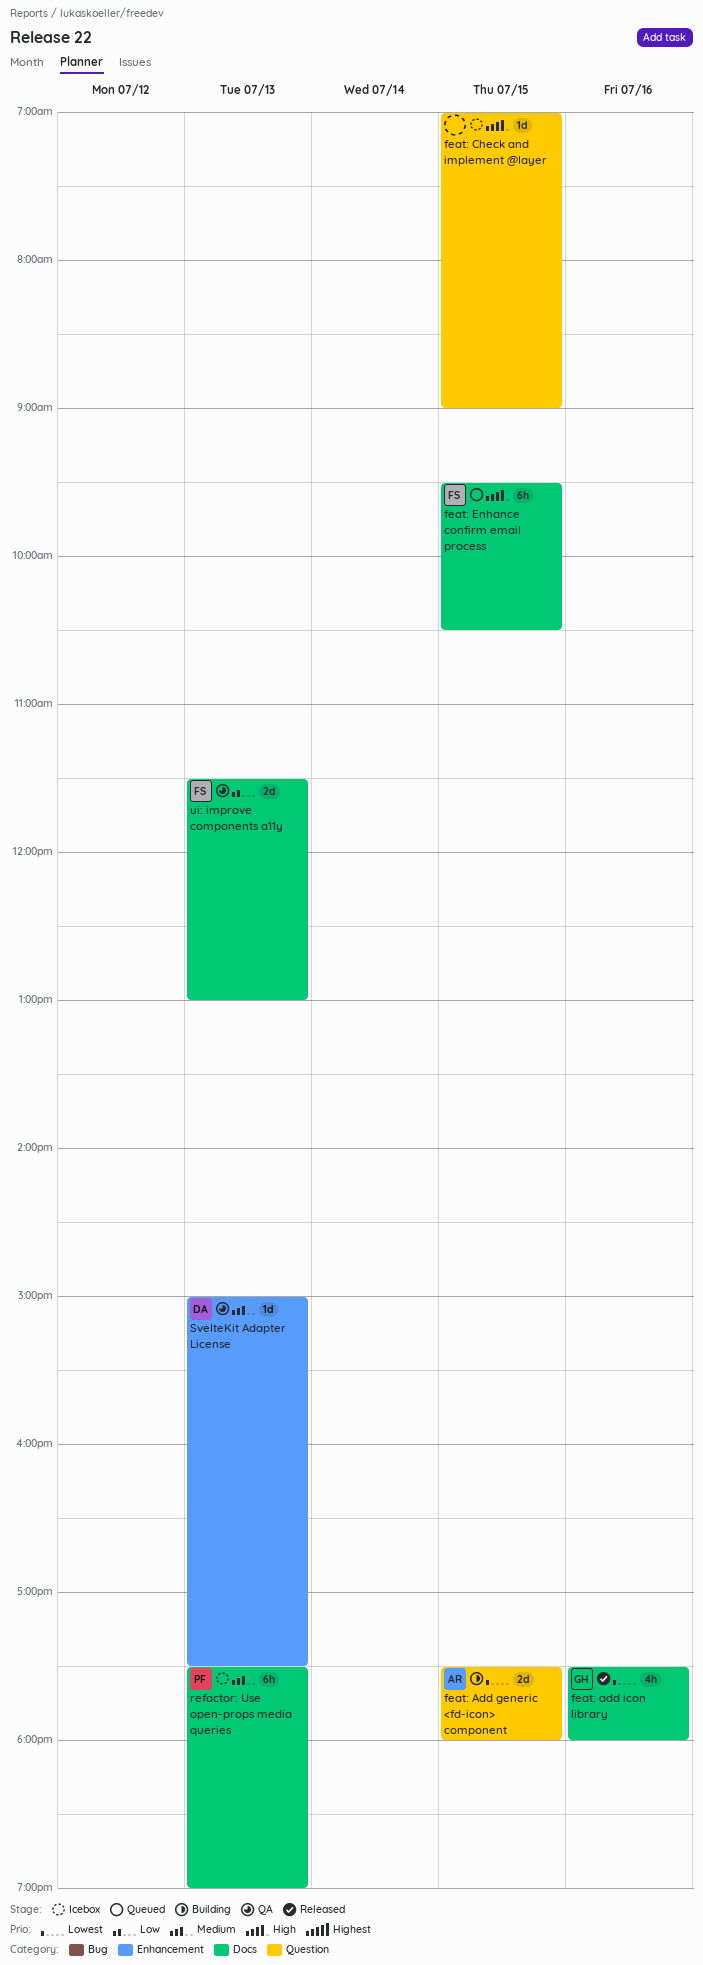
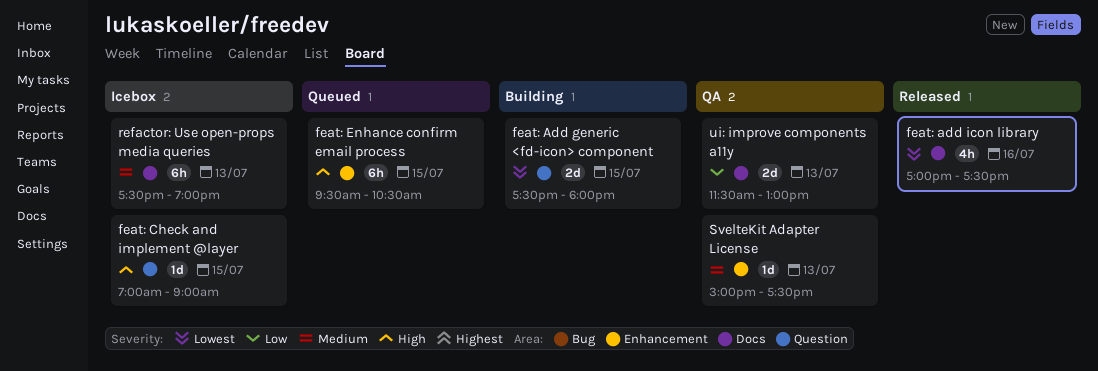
feat: add icon library, begins: 17:30 -> 17:00
feat: add icon library, ends: 18:00 -> 17:30
feat: Enhance confirm email process, label: Docs -> Enhancement

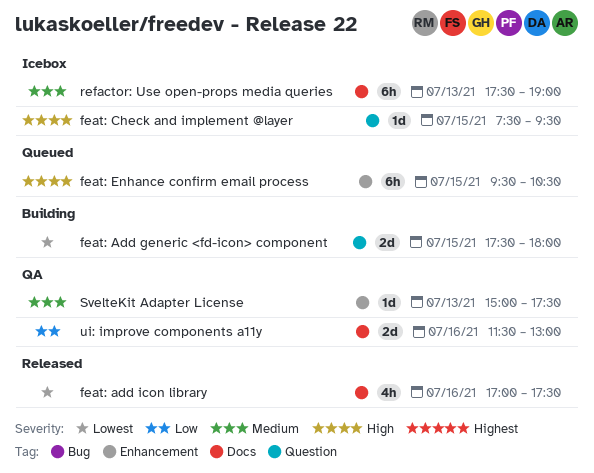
feat: Check and implement @layer, begins: 07:00 -> 07:30
feat: Check and implement @layer, ends: 09:00 -> 09:30
ui: improve components a11y, day: Jul 13 -> Jul 16

